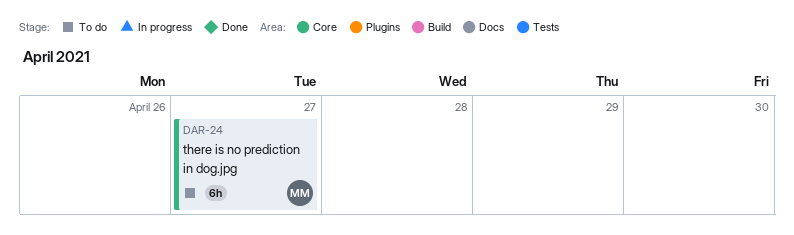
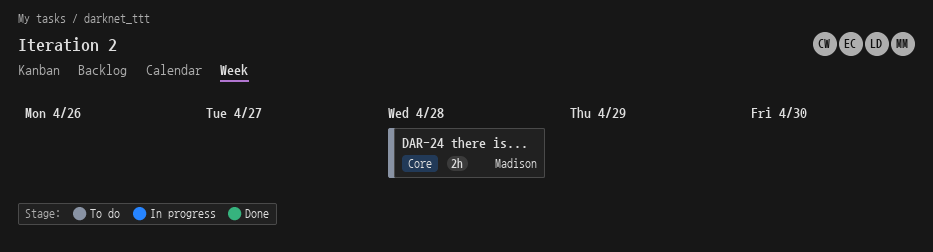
DAR-24, estimate: 6h -> 2h
DAR-24, due: Apr 27 -> Apr 28

